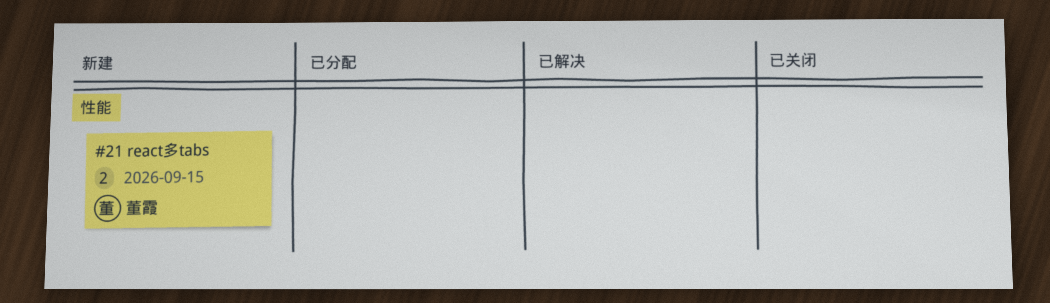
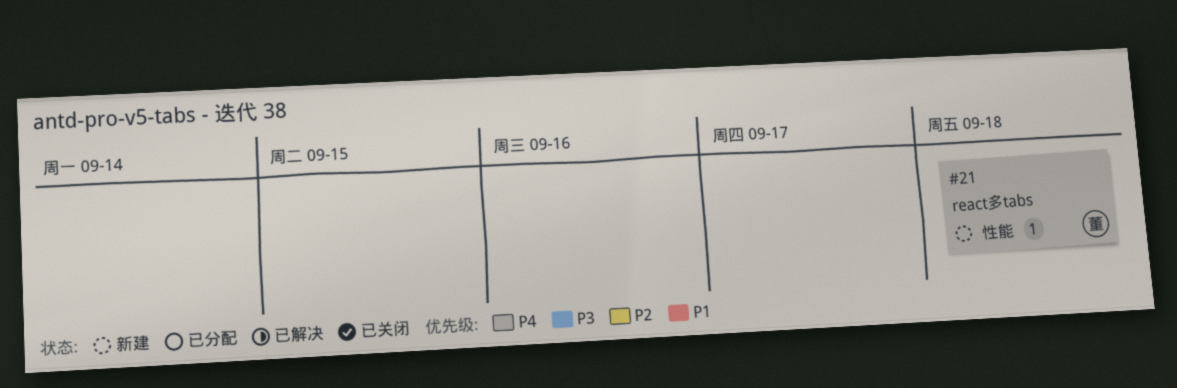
#21, estimate: 2 -> 1
#21, due: Sep 15 -> Sep 18

